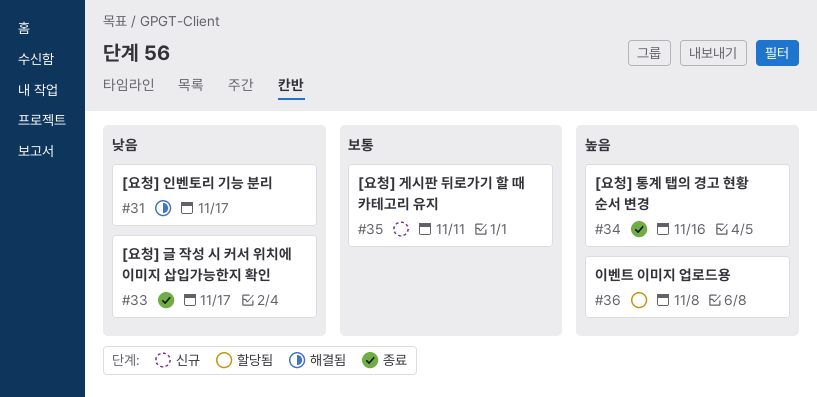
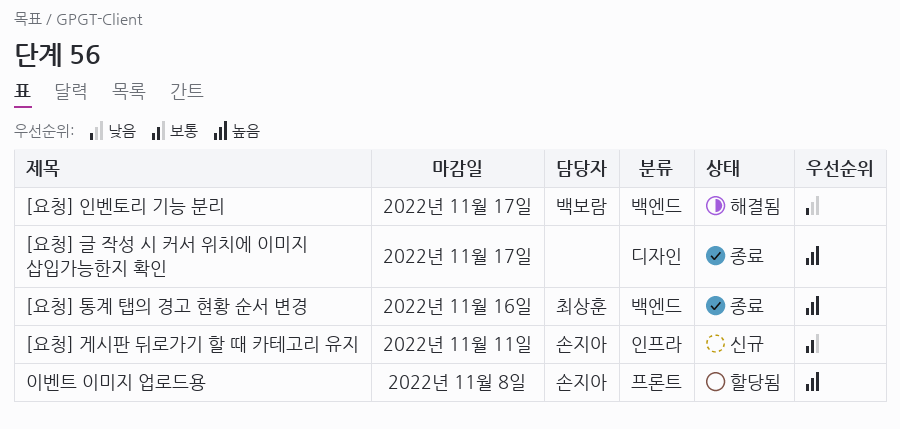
[요청] 글 작성 시 커서 위치에 이미지 삽입가능한지 확인, priority: 낮음 -> 높음

